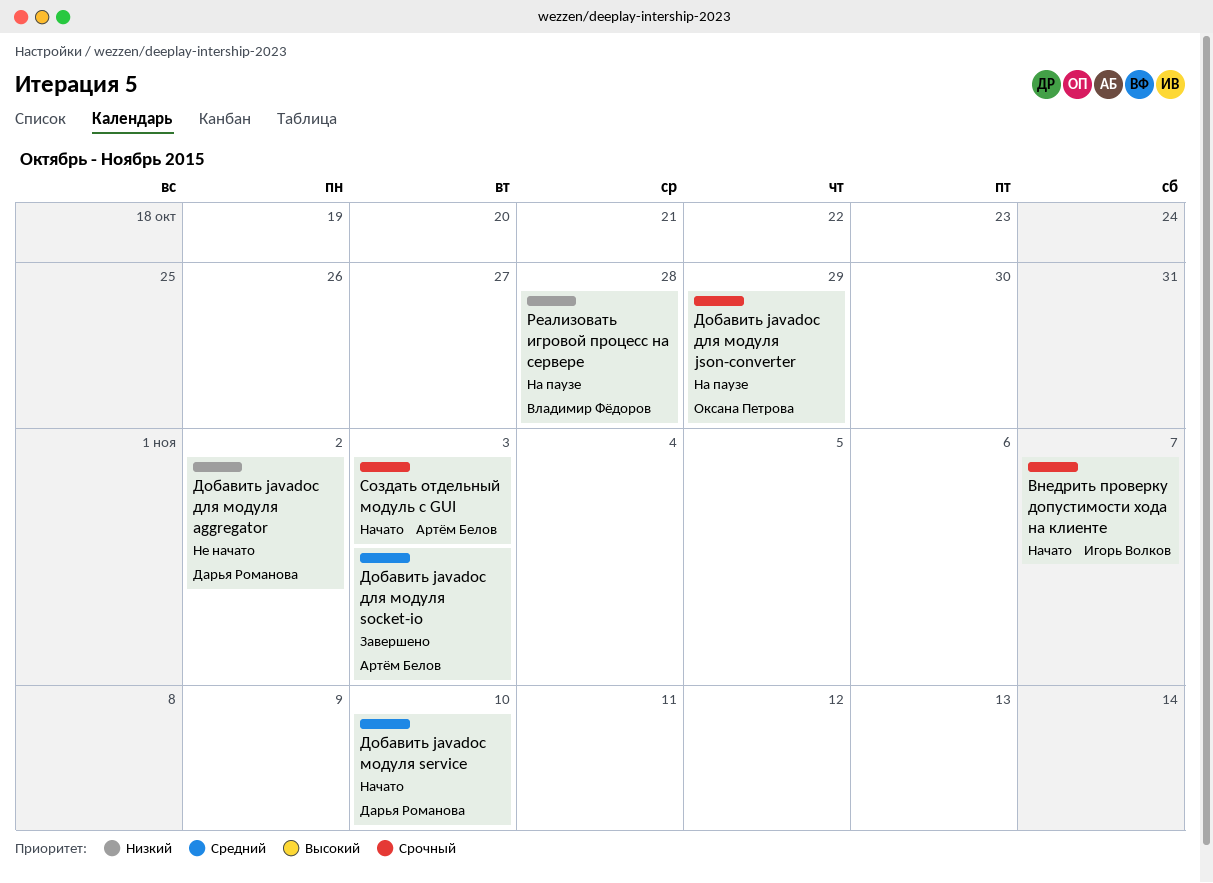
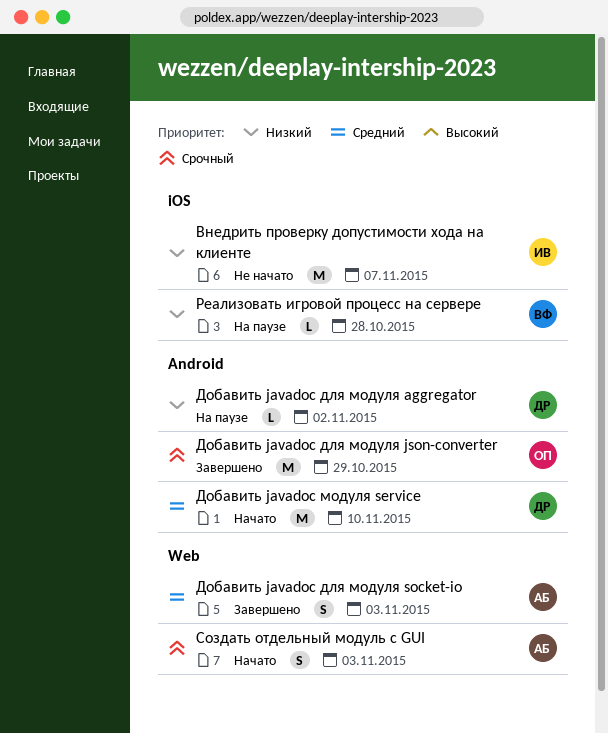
Внедрить проверку допустимости хода на клиенте, status: Начато -> Не начато
Внедрить проверку допустимости хода на клиенте, priority: Срочный -> Низкий
Добавить javadoc для модуля aggregator, status: Не начато -> На паузе
Добавить javadoc для модуля json-converter, status: На паузе -> Завершено

